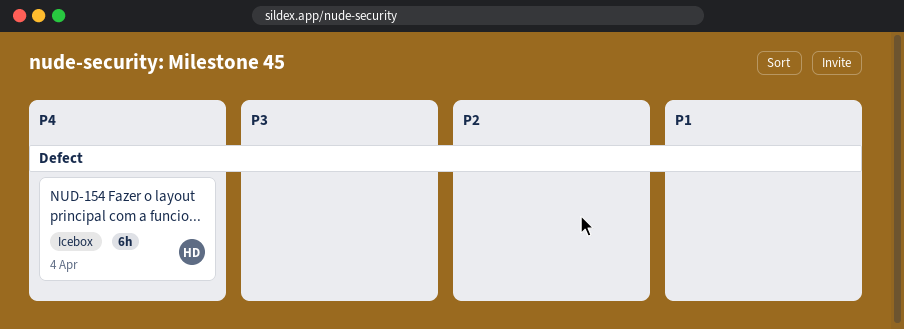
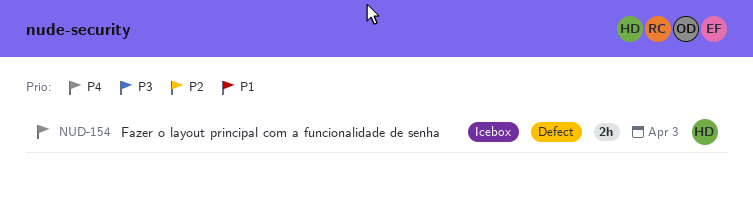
NUD-154, estimate: 6h -> 2h
NUD-154, due: Apr 4 -> Apr 3

